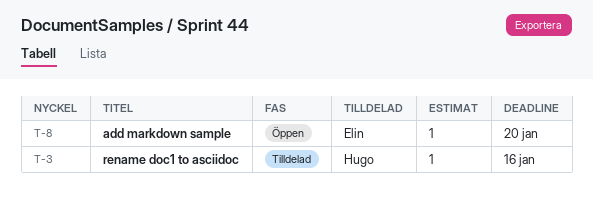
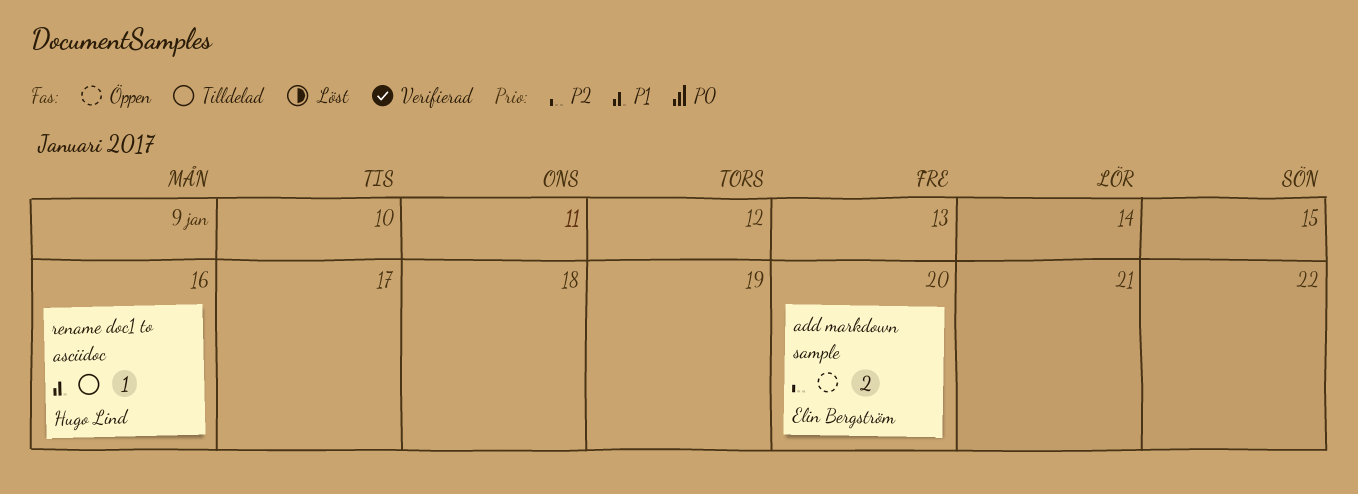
add markdown sample, estimate: 1 -> 2

